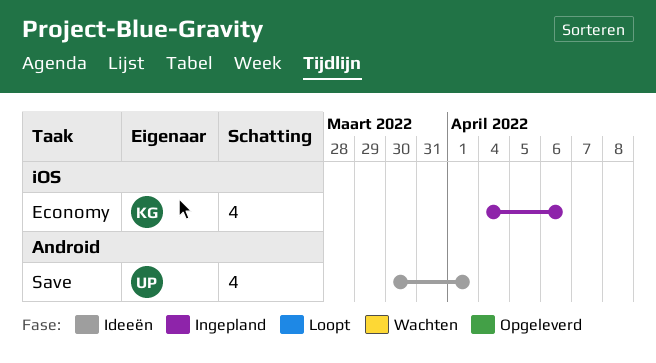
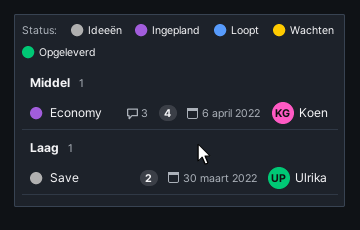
Save, estimate: 4 -> 2
Save, due: Apr 1 -> Mar 30

